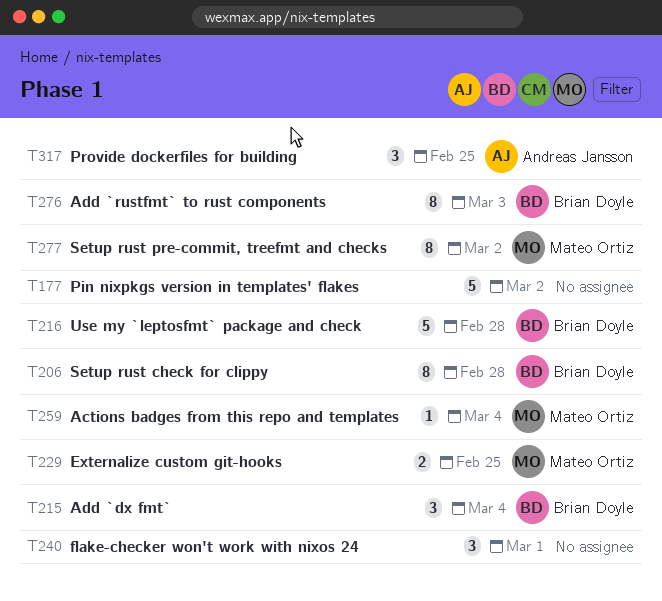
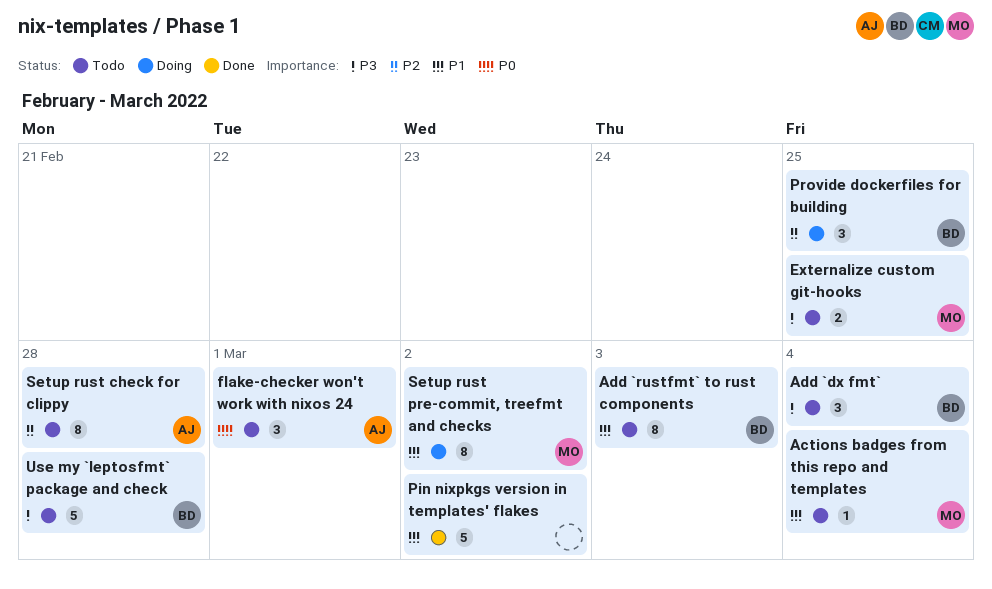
flake-checker won't work with nixos 24, owner: none -> Andreas Jansson
Provide dockerfiles for building, owner: Andreas Jansson -> Brian Doyle
Setup rust check for clippy, owner: Brian Doyle -> Andreas Jansson

